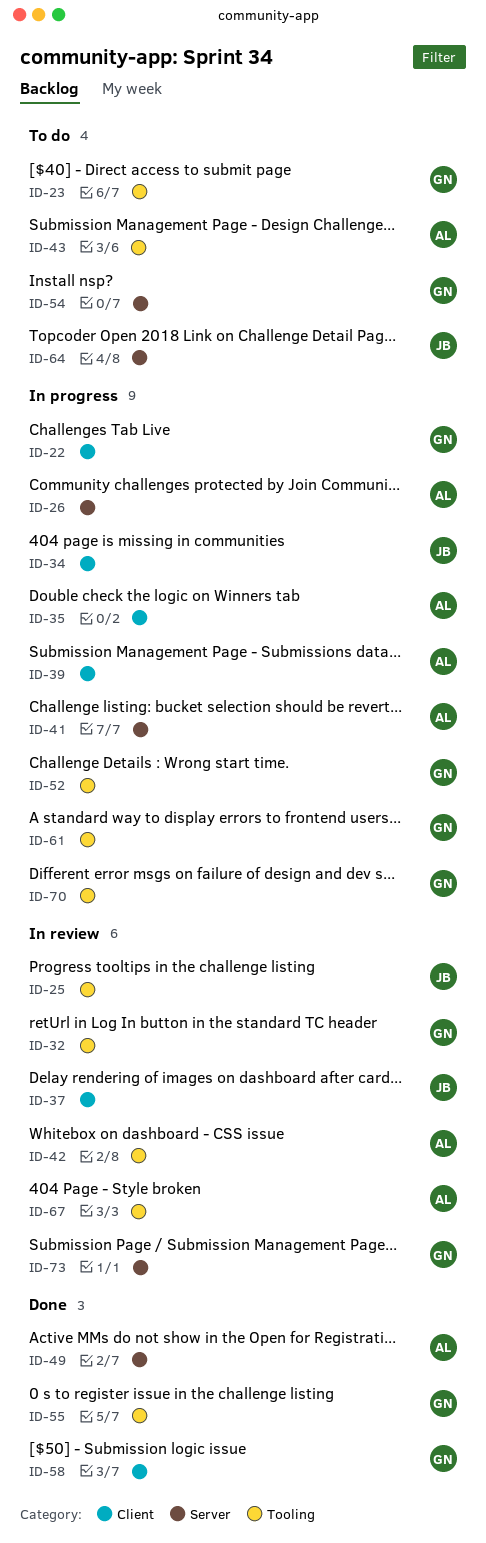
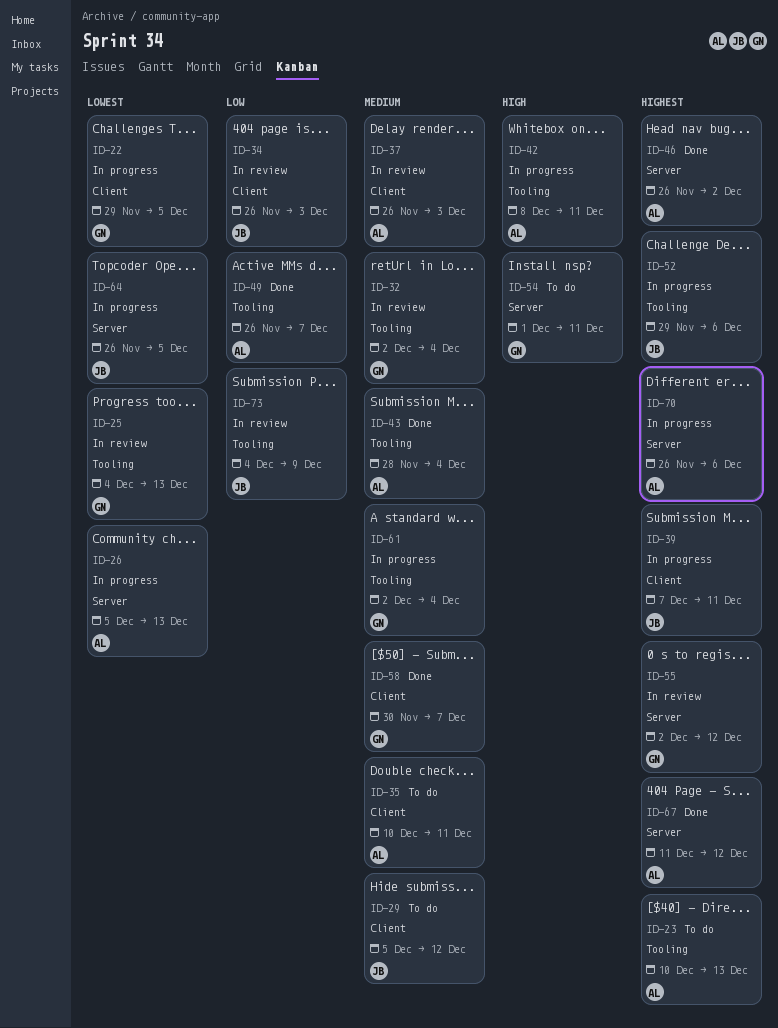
ID-23, owner: GN -> AL
ID-25, owner: JB -> GN
ID-29: none -> present
ID-34, status: In progress -> In review
ID-35, status: In progress -> To do
ID-37, owner: JB -> AL
ID-39, owner: AL -> JB
ID-41: present -> none
ID-42, status: In review -> In progress
ID-43, status: To do -> Done
ID-46: none -> present
ID-49, label: Server -> Tooling
ID-52, owner: GN -> JB
ID-55, status: Done -> In review
ID-55, label: Tooling -> Server
ID-64, status: To do -> In progress
ID-67, status: In review -> Done
ID-67, label: Tooling -> Server
ID-70, owner: GN -> AL
ID-70, label: Tooling -> Server
ID-73, owner: GN -> JB
ID-73, label: Server -> Tooling

